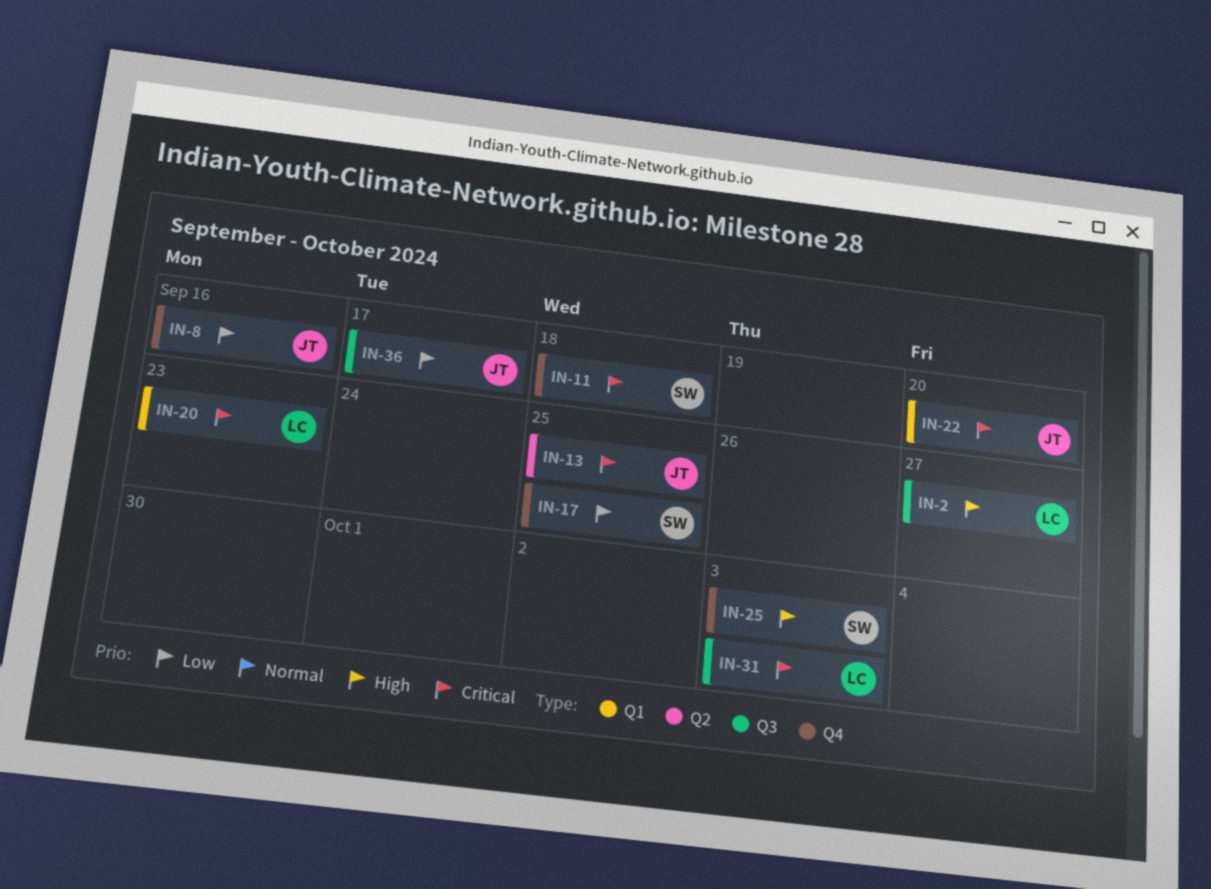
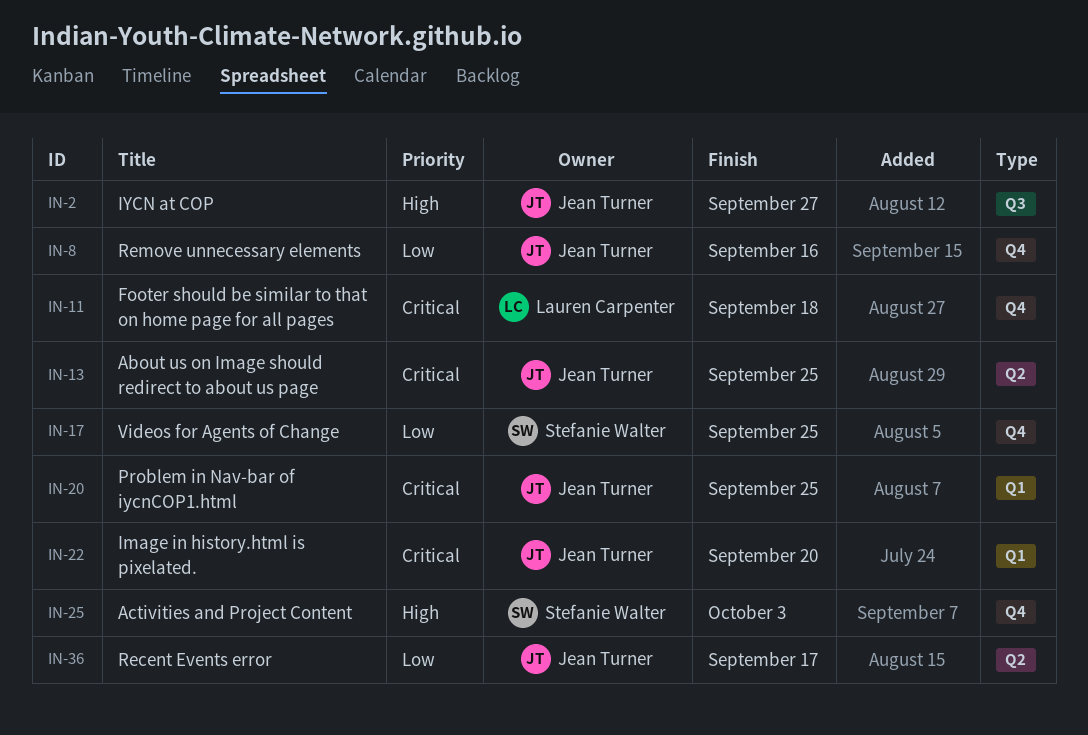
IN-2, owner: Lauren Carpenter -> Jean Turner
IN-11, owner: Stefanie Walter -> Lauren Carpenter
IN-20, owner: Lauren Carpenter -> Jean Turner
IN-20, due: Sep 23 -> Sep 25
IN-31: present -> none
IN-36, label: Q3 -> Q2

